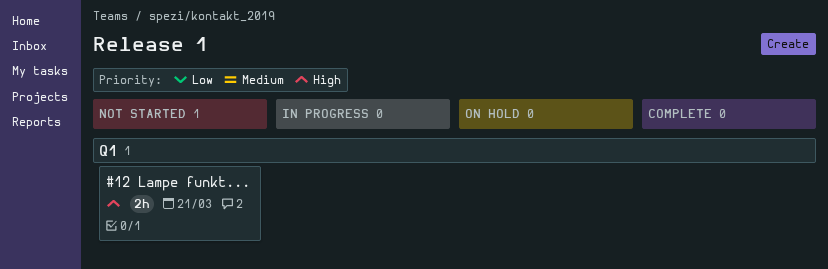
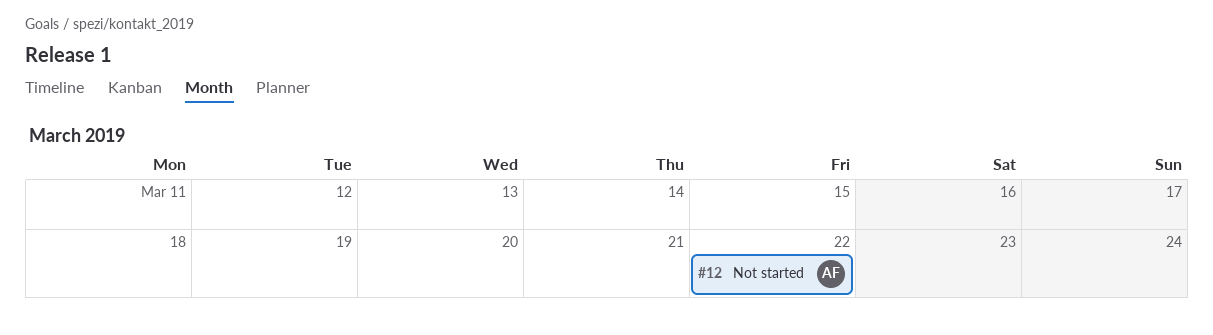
#12, due: Mar 21 -> Mar 22

